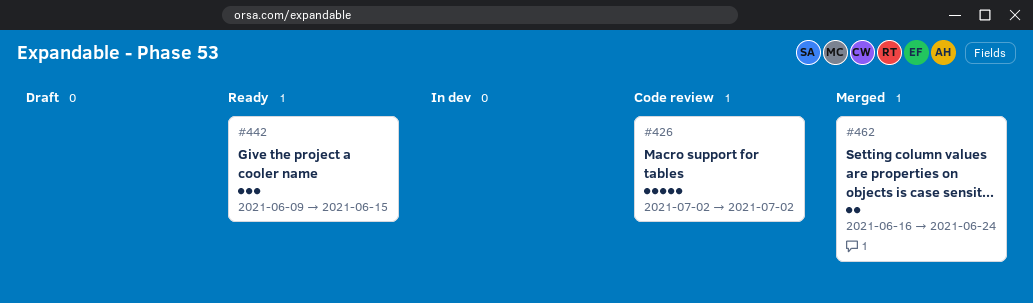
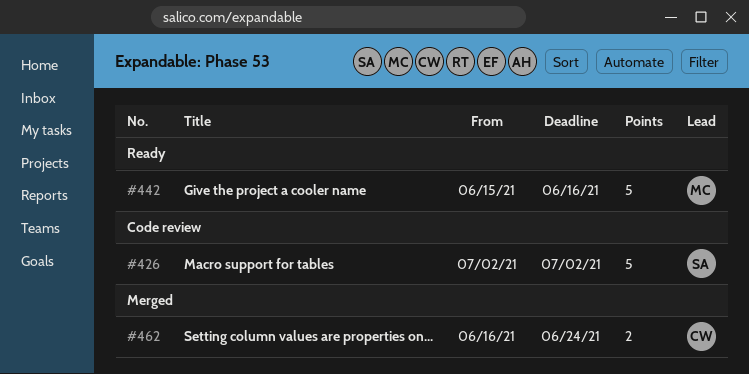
#442, estimate: 3 -> 5
#442, start: Jun 9 -> Jun 15
#442, due: Jun 15 -> Jun 16

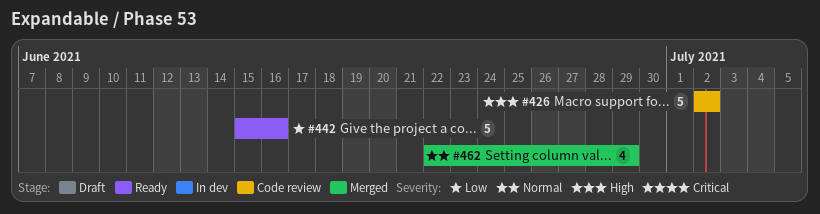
#462, estimate: 2 -> 4
#462, start: Jun 16 -> Jun 22
#462, due: Jun 24 -> Jun 29

